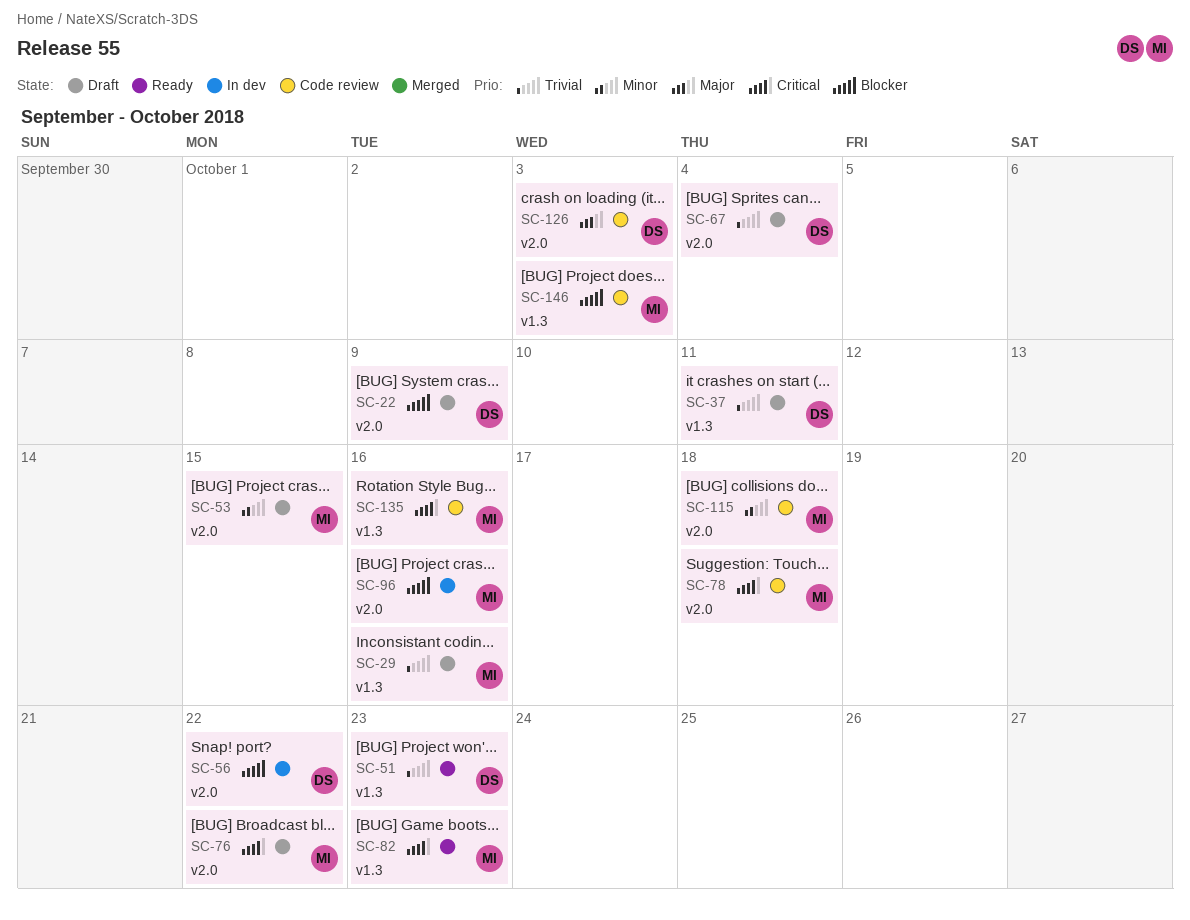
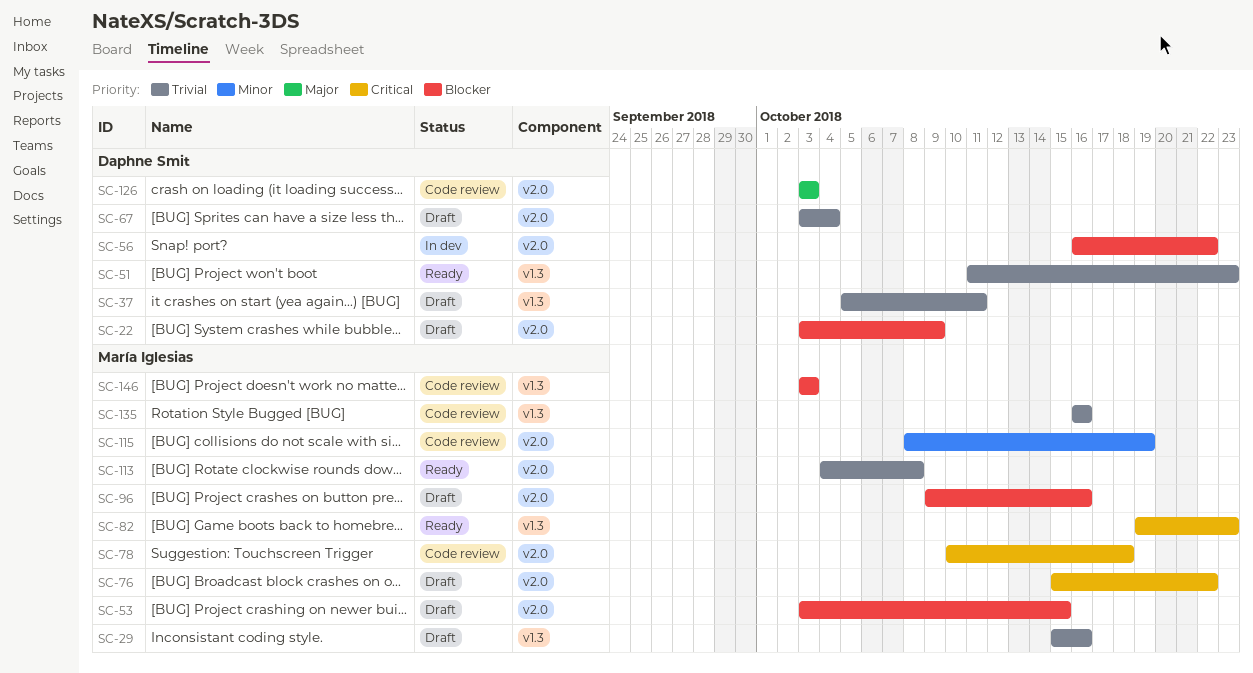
SC-53, priority: Minor -> Blocker
SC-96, status: In dev -> Draft
SC-113: none -> present
SC-115, due: Oct 18 -> Oct 19
SC-135, priority: Critical -> Trivial

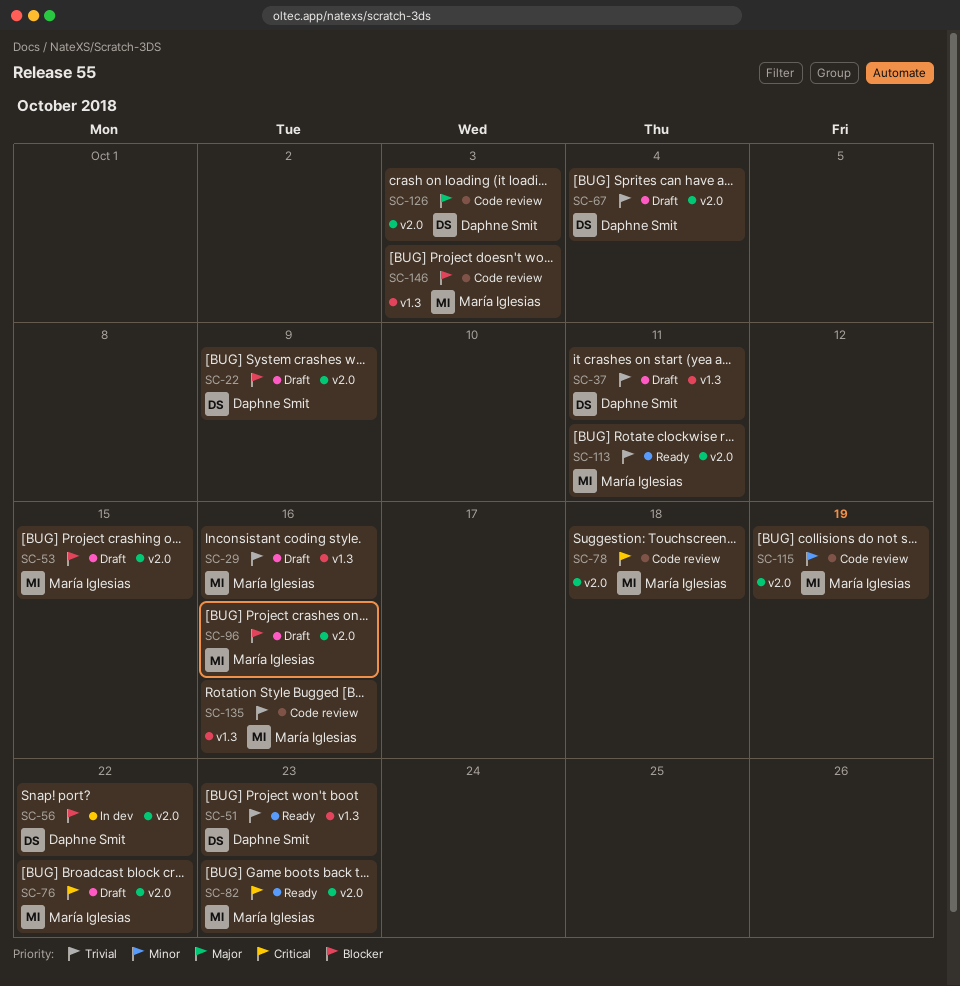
SC-82, label: v1.3 -> v2.0
SC-113, due: Oct 8 -> Oct 11

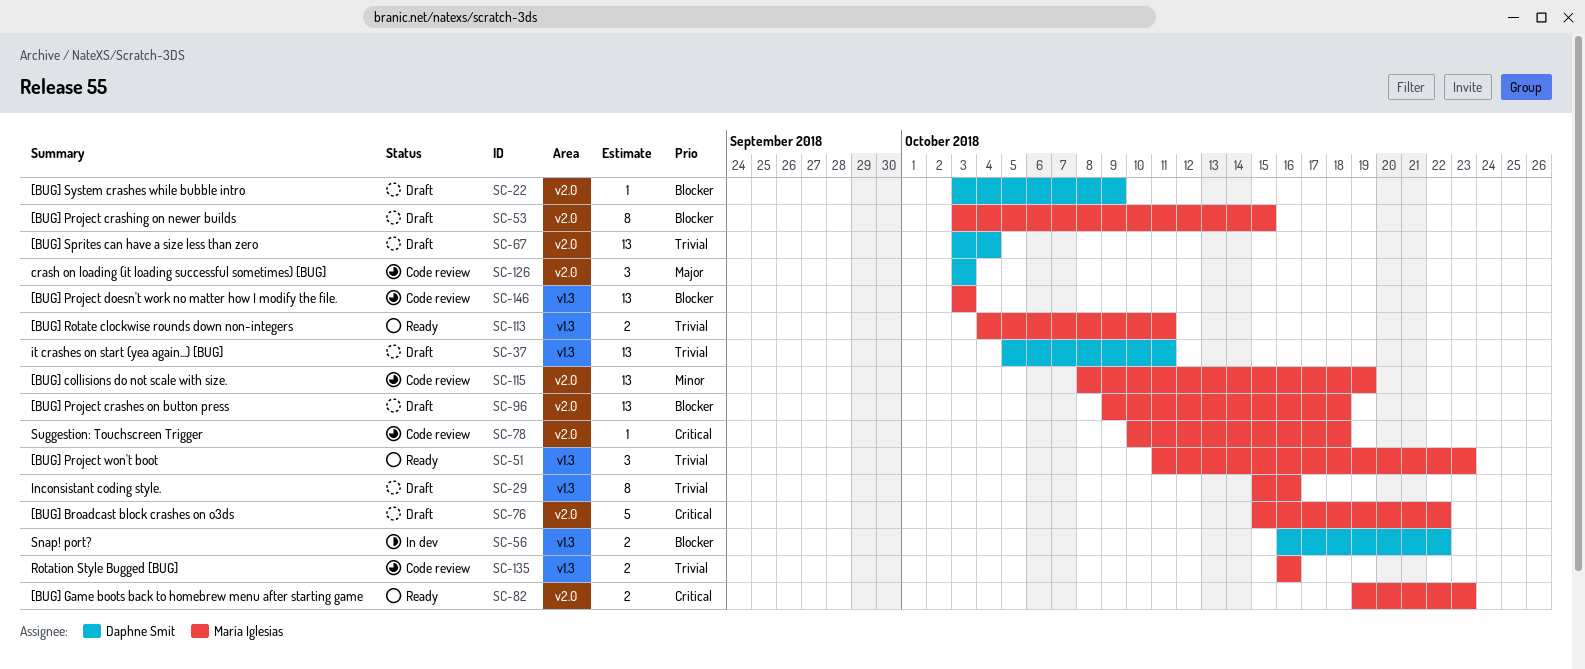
SC-51, owner: Daphne Smit -> María Iglesias
SC-56, label: v2.0 -> v1.3
SC-96, due: Oct 16 -> Oct 18
SC-113, label: v2.0 -> v1.3

